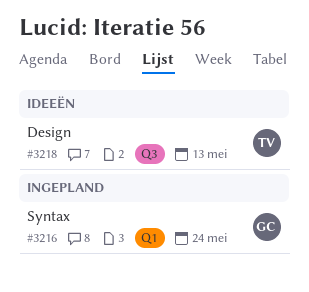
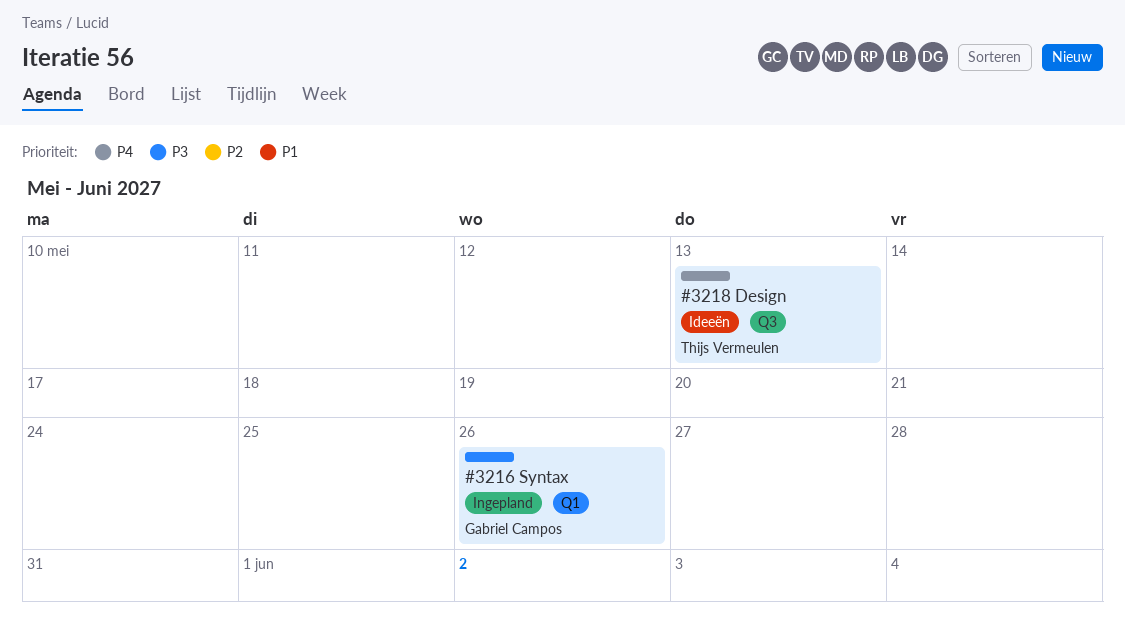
#3216, due: May 24 -> May 26

